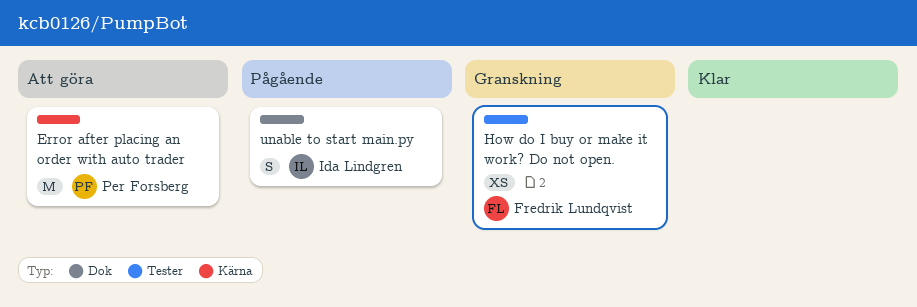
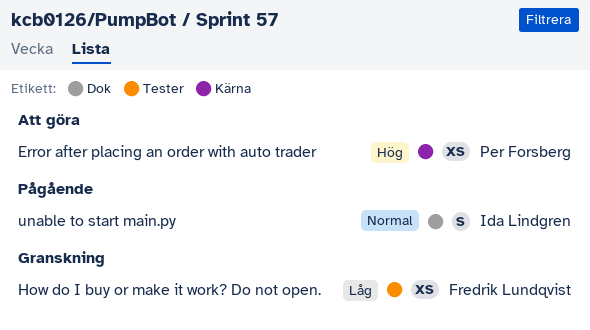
Error after placing an order with auto trader, estimate: M -> XS

